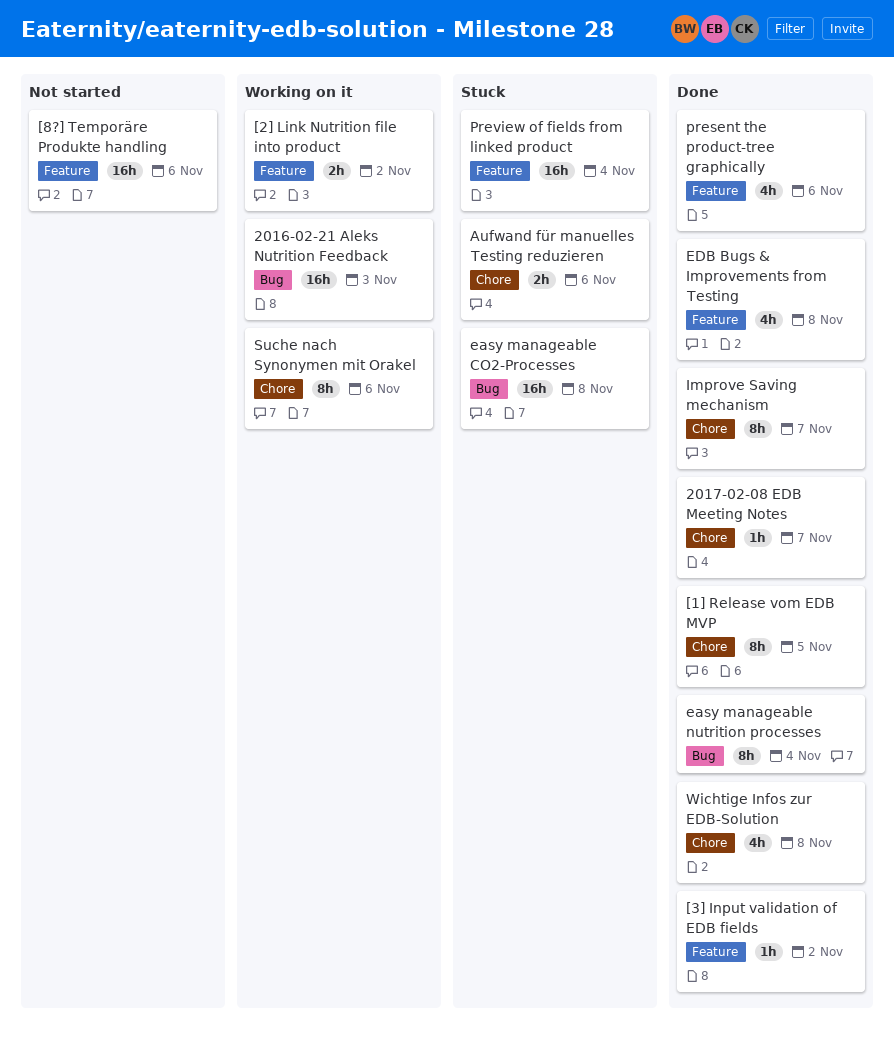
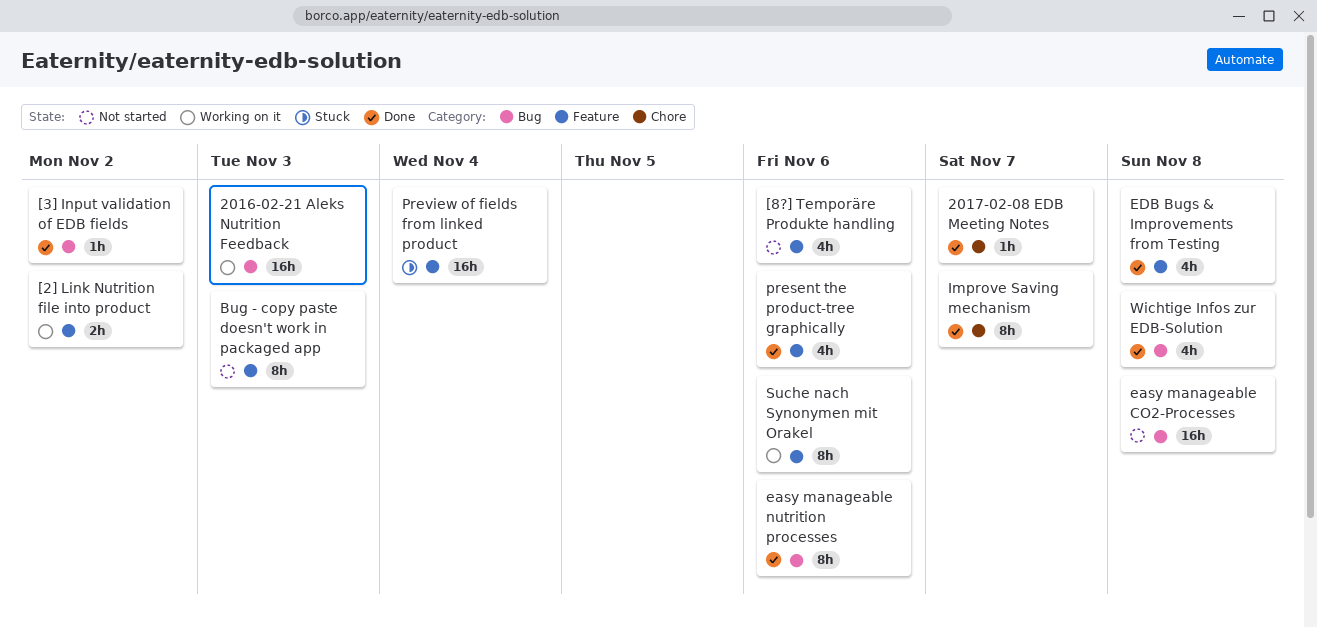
[1] Release vom EDB MVP: present -> none
[3] Input validation of EDB fields, label: Feature -> Bug
[8?] Temporäre Produkte handling, estimate: 16h -> 4h
Aufwand für manuelles Testing reduzieren: present -> none
Bug - copy paste doesn't work in packaged app: none -> present
easy manageable CO2-Processes, status: Stuck -> Not started
easy manageable nutrition processes, due: Nov 4 -> Nov 6
Suche nach Synonymen mit Orakel, label: Chore -> Feature
Wichtige Infos zur EDB-Solution, label: Chore -> Bug

